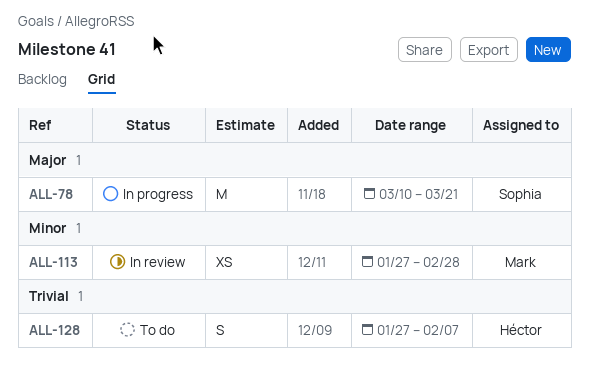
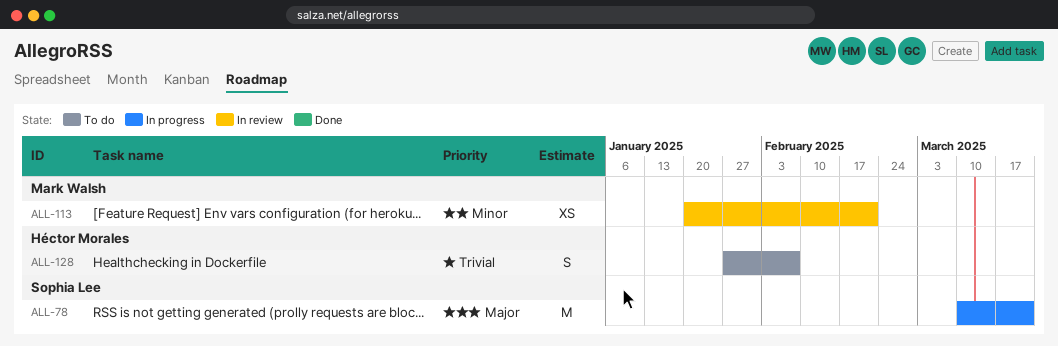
ALL-113, start: Jan 27 -> Jan 20
ALL-113, due: Feb 28 -> Feb 21

